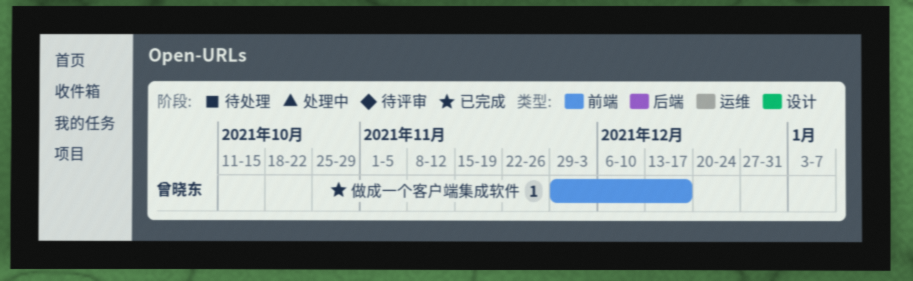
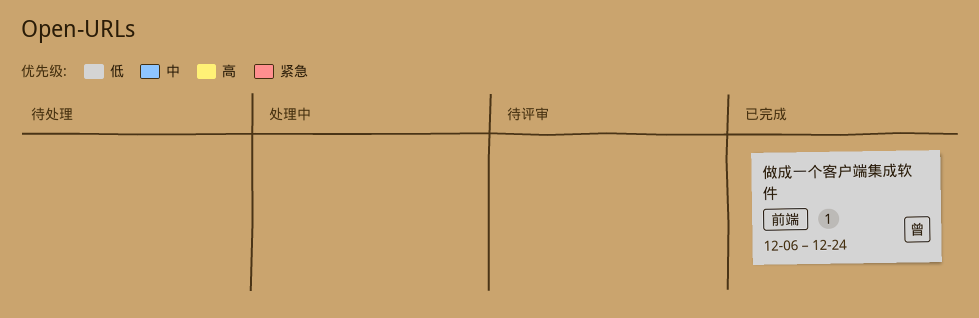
做成一个客户端集成软件, start: Nov 29 -> Dec 6
做成一个客户端集成软件, due: Dec 17 -> Dec 24

